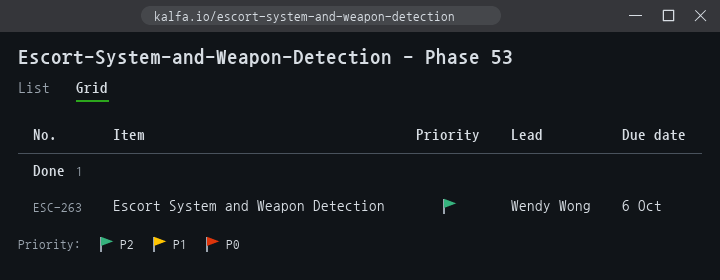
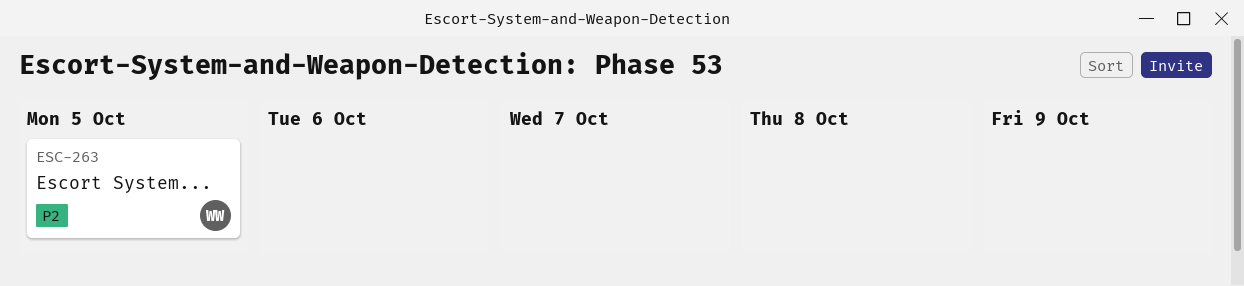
ESC-263, due: Oct 6 -> Oct 5

